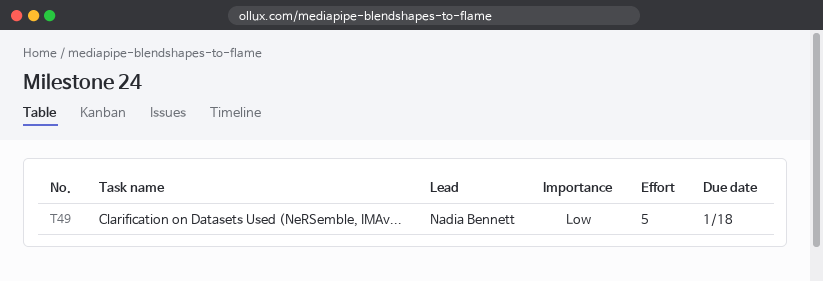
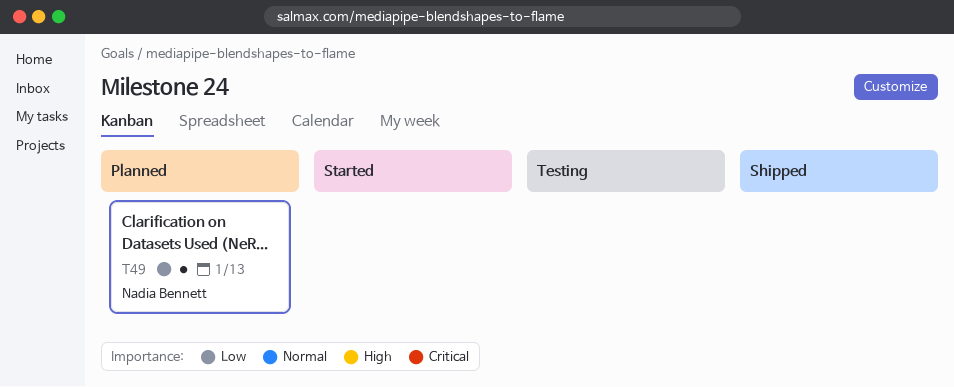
T49, estimate: 5 -> 1
T49, due: Jan 18 -> Jan 13

